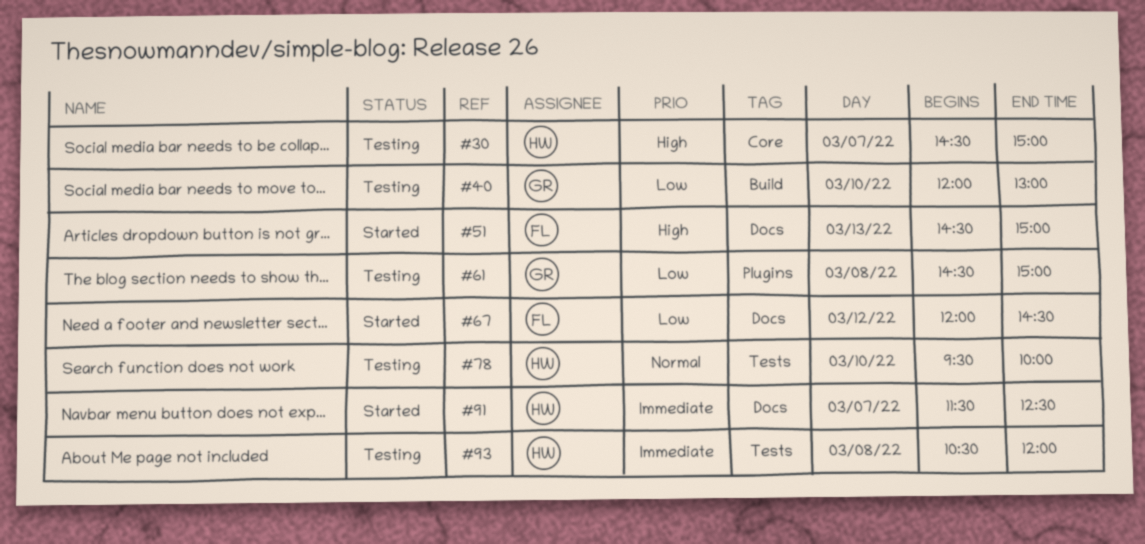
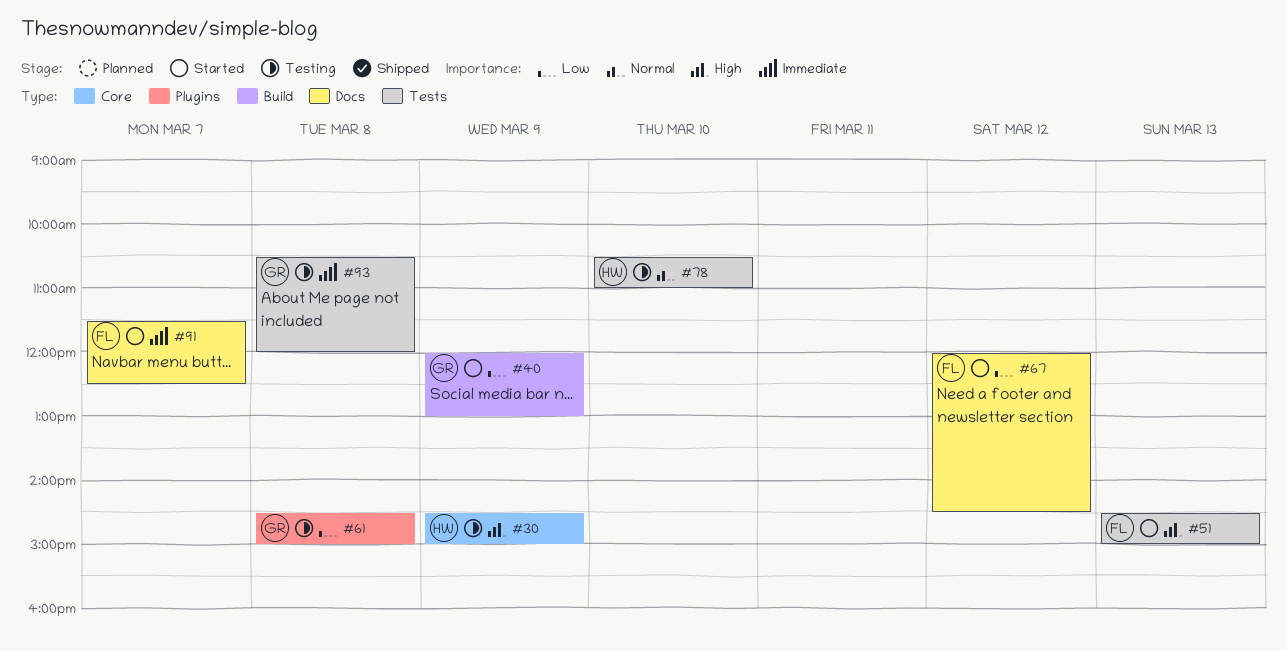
#30, day: Mar 7 -> Mar 9
#40, status: Testing -> Started
#40, day: Mar 10 -> Mar 9
#51, label: Docs -> Tests
#78, begins: 09:30 -> 10:30
#78, ends: 10:00 -> 11:00
#91, owner: HW -> FL
#93, owner: HW -> GR

